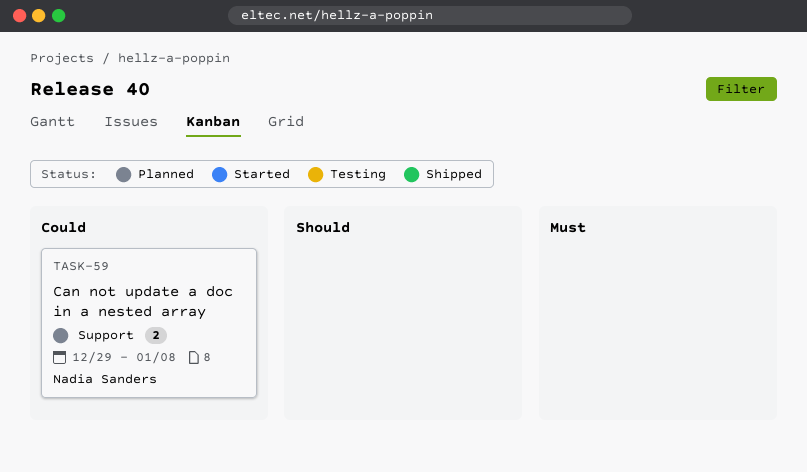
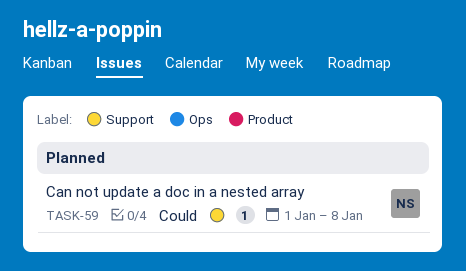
TASK-59, estimate: 2 -> 1
TASK-59, start: Dec 29 -> Jan 1

